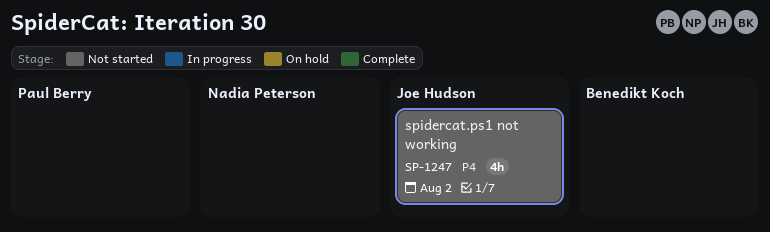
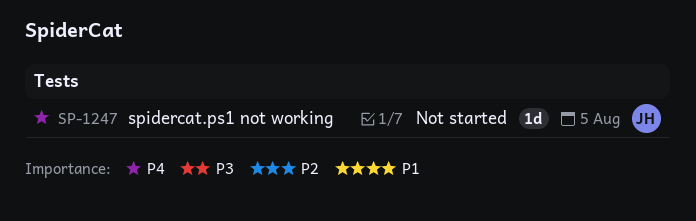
SP-1247, estimate: 4h -> 1d
SP-1247, due: Aug 2 -> Aug 5

